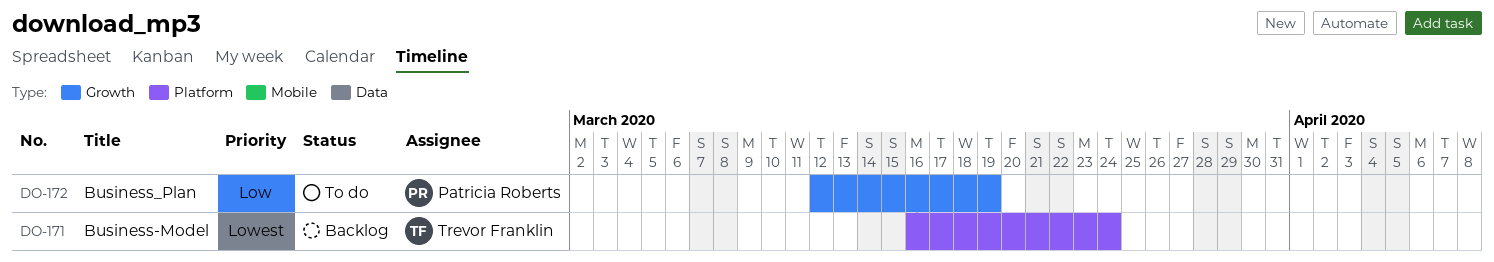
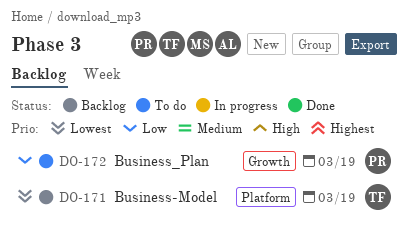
DO-171, due: Mar 24 -> Mar 19

